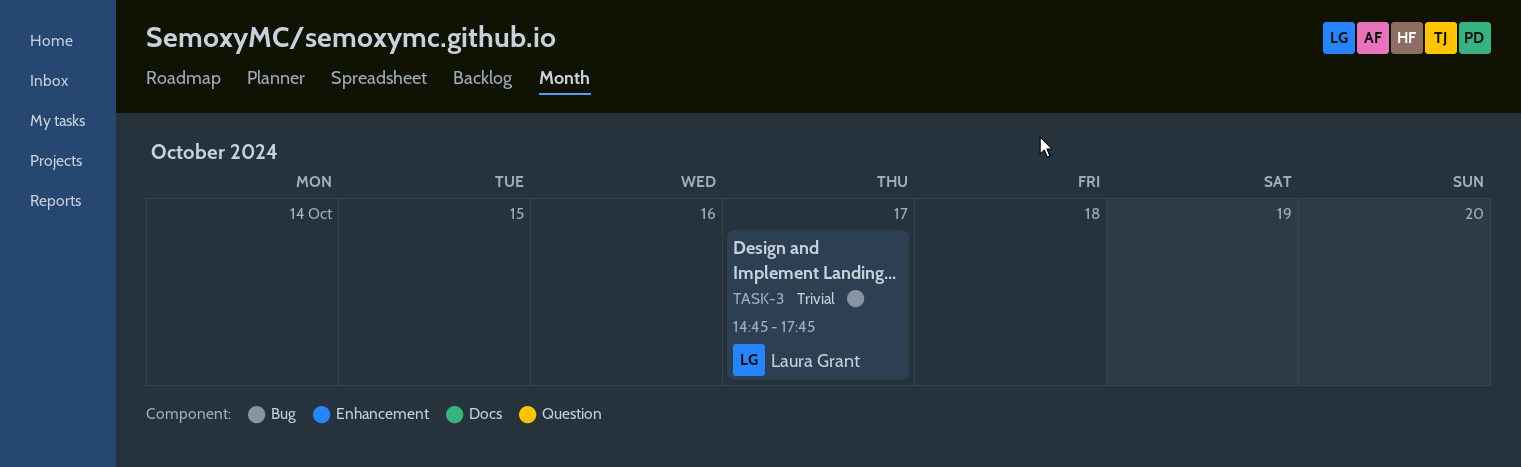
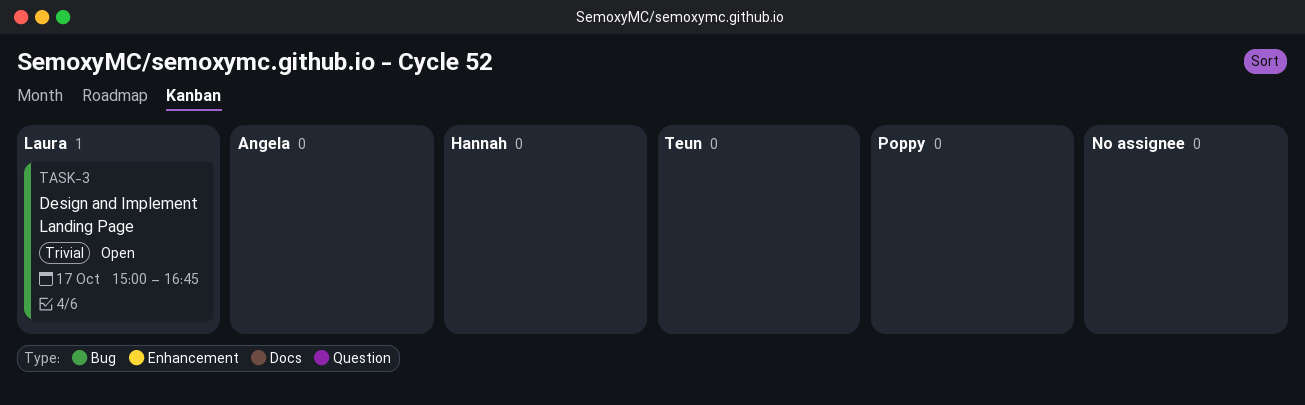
TASK-3, begins: 14:45 -> 15:00
TASK-3, ends: 17:45 -> 16:45

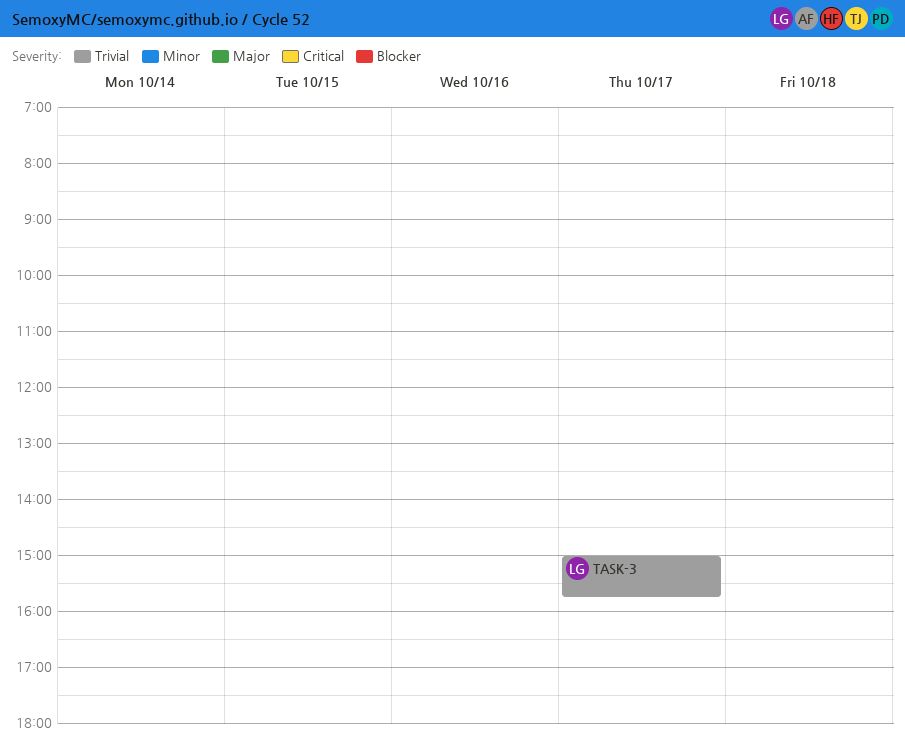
TASK-3, ends: 16:45 -> 15:45

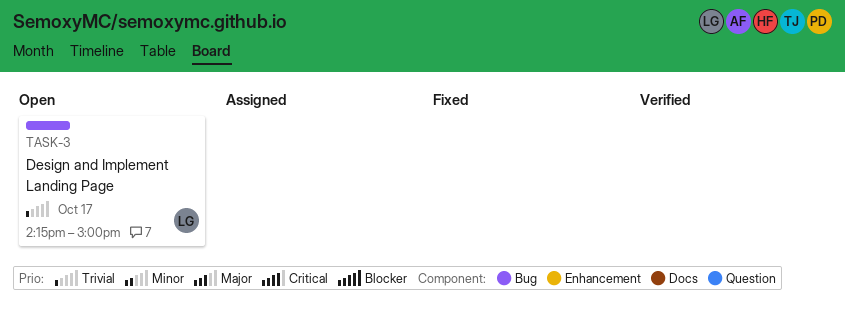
TASK-3, begins: 15:00 -> 14:15
TASK-3, ends: 15:45 -> 15:00

